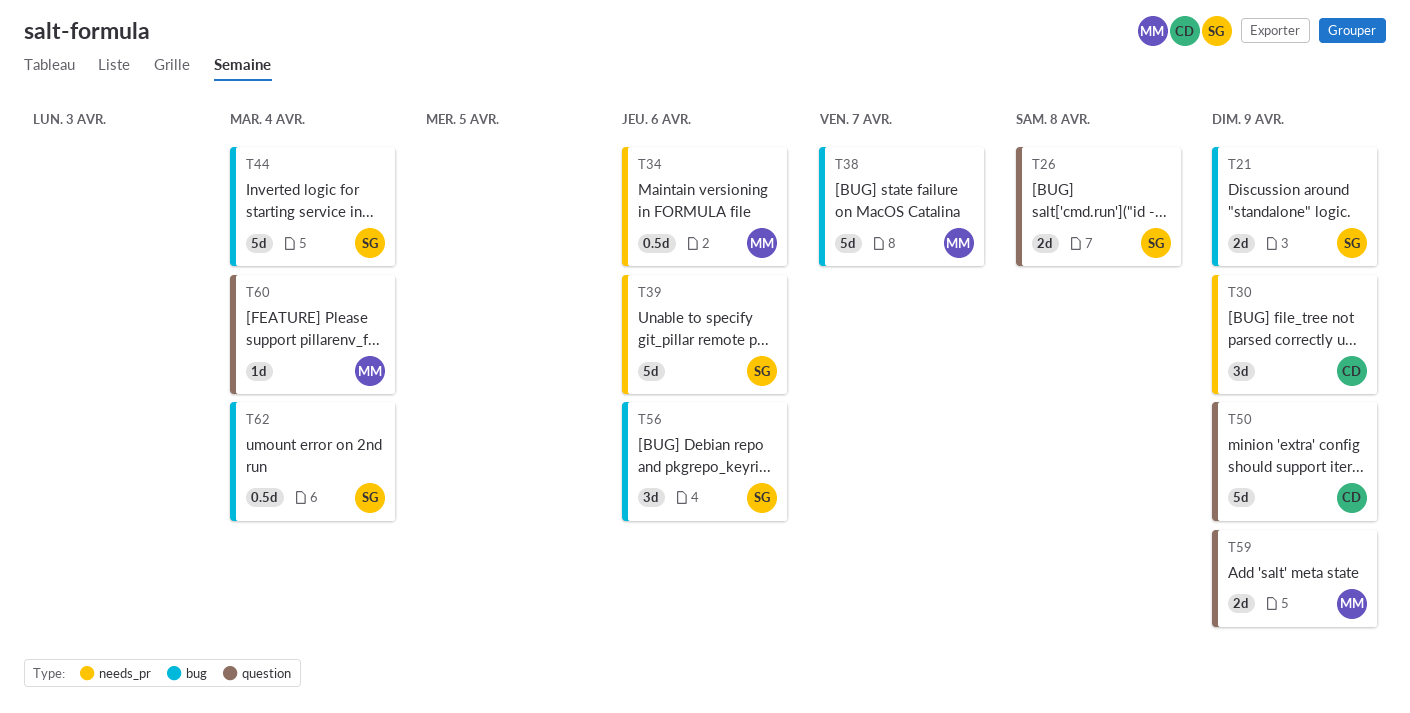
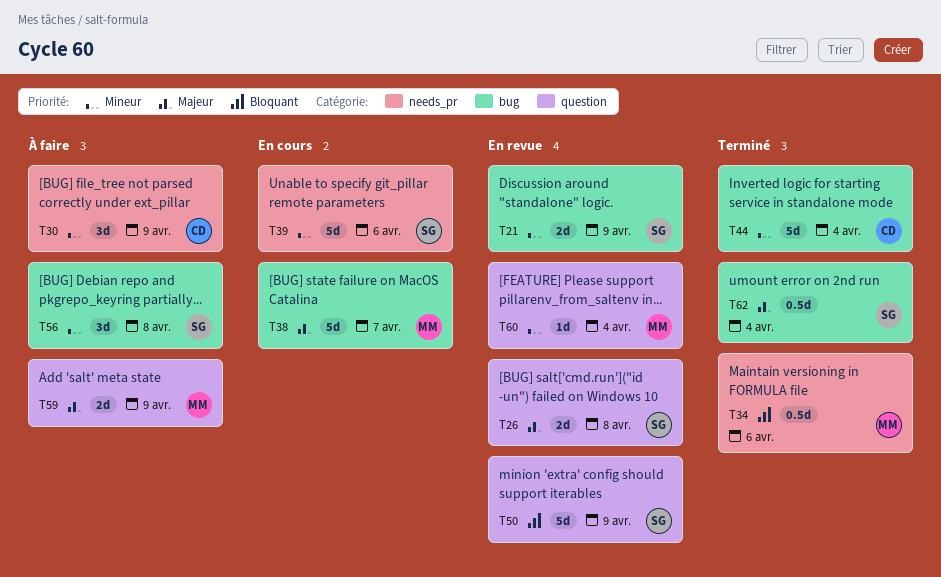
T44, owner: SG -> CD
T50, owner: CD -> SG
T56, due: Apr 6 -> Apr 8

